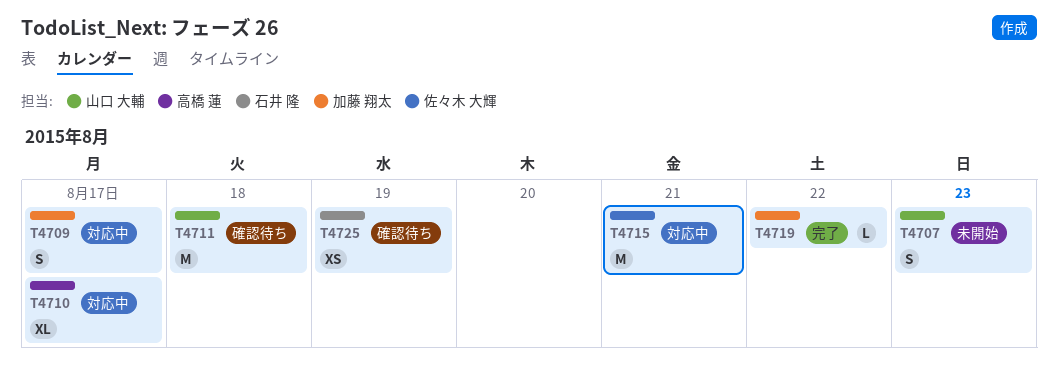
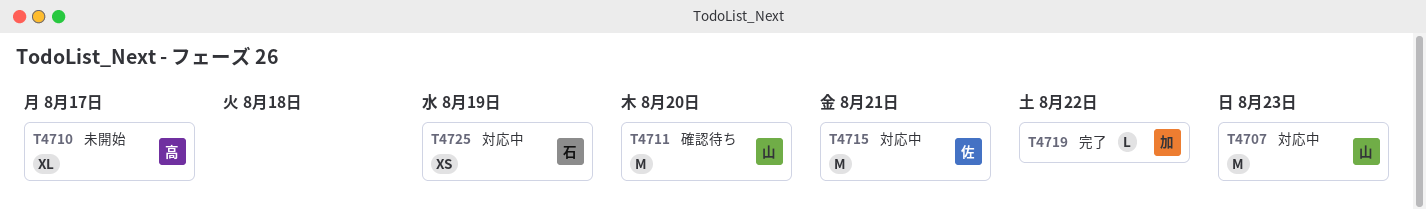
T4707, status: 未開始 -> 対応中
T4707, estimate: S -> M
T4709: present -> none
T4710, status: 対応中 -> 未開始
T4711, due: Aug 18 -> Aug 20
T4725, status: 確認待ち -> 対応中

